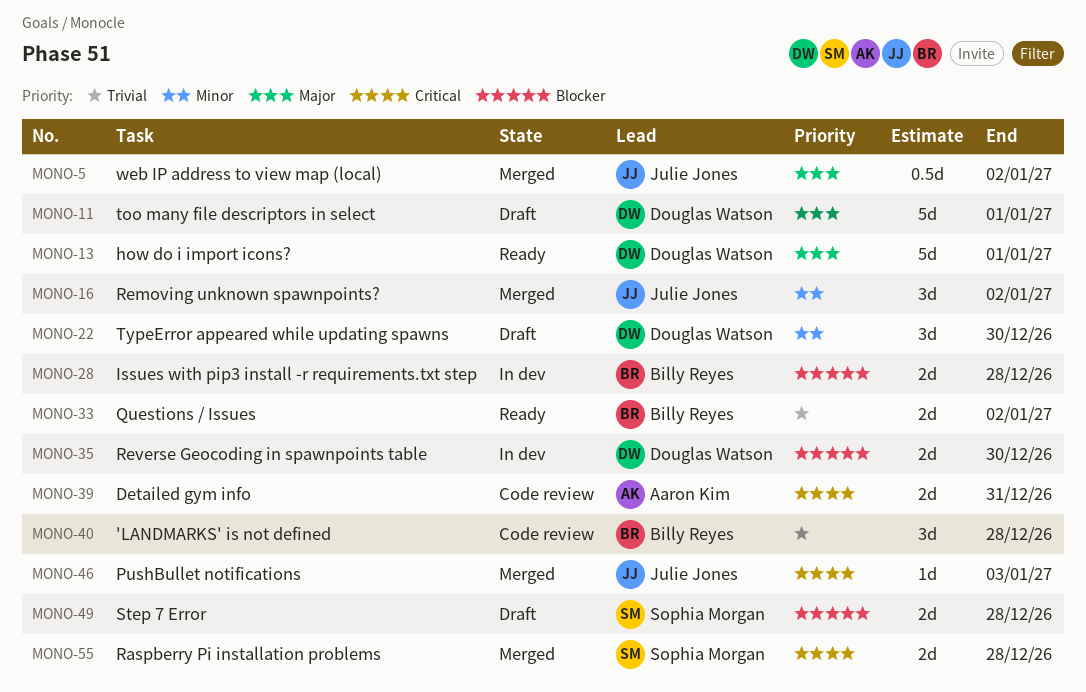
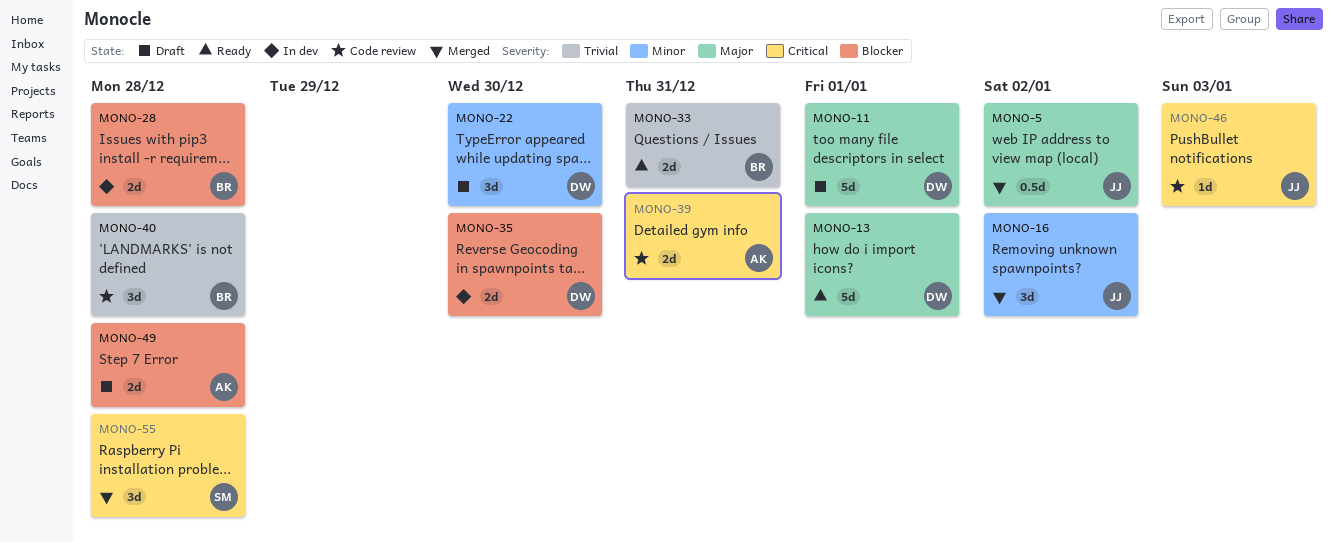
MONO-33, due: Jan 2 -> Dec 31
MONO-46, status: Merged -> Code review
MONO-49, owner: Sophia Morgan -> Aaron Kim
MONO-55, estimate: 2d -> 3d

